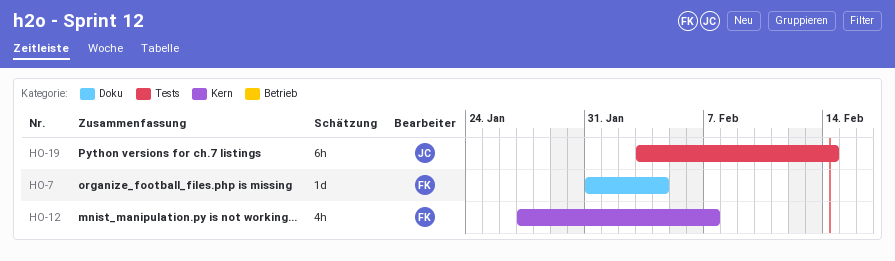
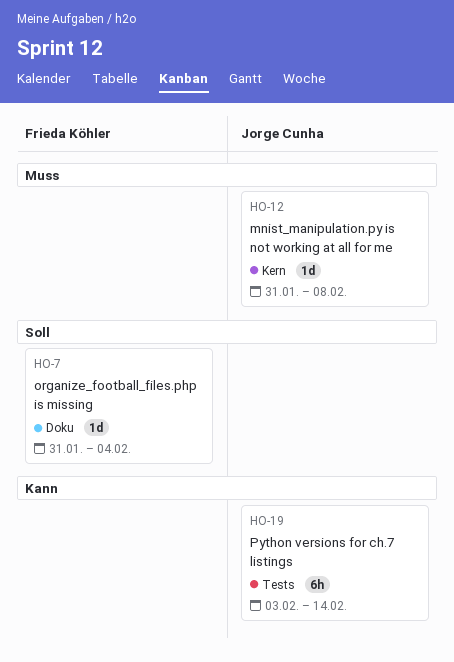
HO-12, owner: Frieda Köhler -> Jorge Cunha
HO-12, estimate: 4h -> 1d
HO-12, start: Jan 27 -> Jan 31
HO-12, due: Feb 7 -> Feb 8

